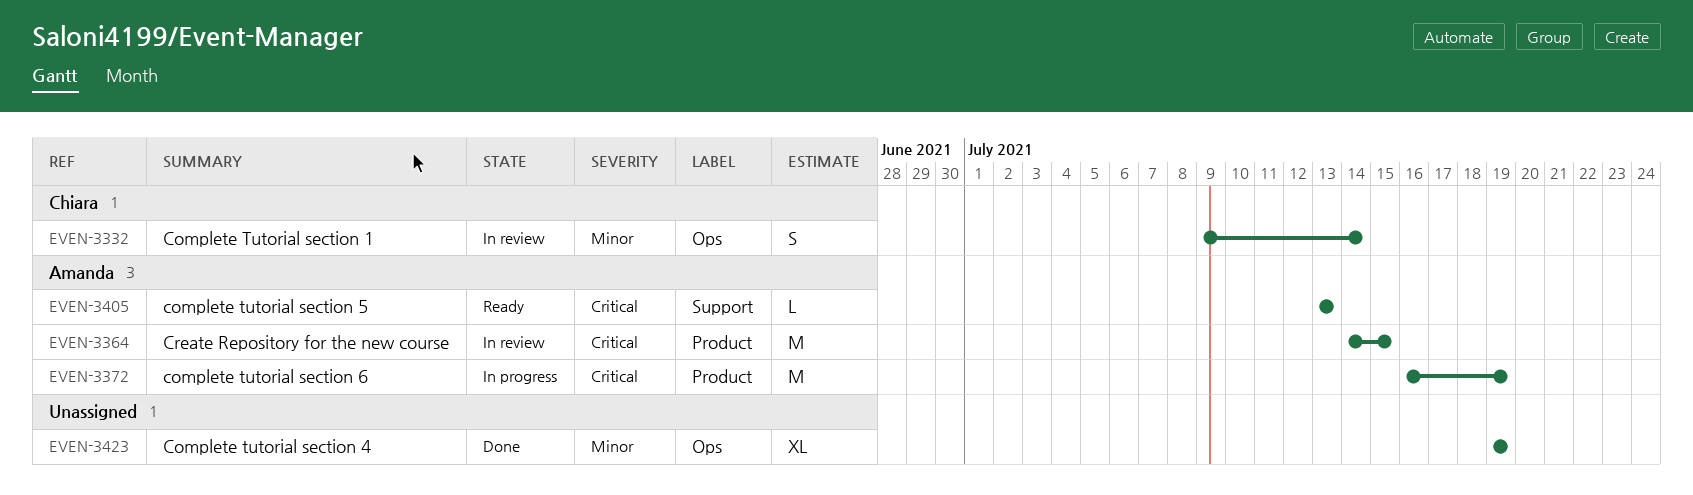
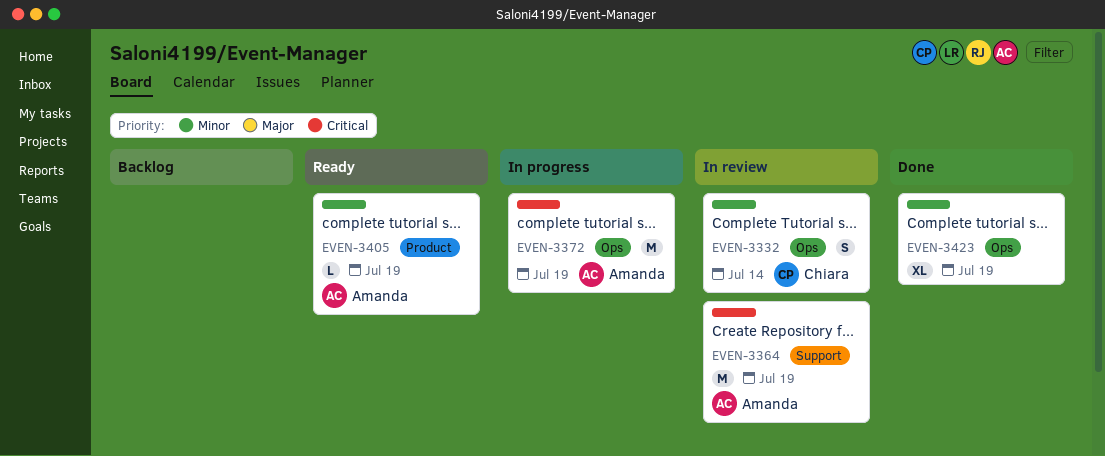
EVEN-3364, label: Product -> Support
EVEN-3364, due: Jul 15 -> Jul 19
EVEN-3372, label: Product -> Ops
EVEN-3405, priority: Critical -> Minor
EVEN-3405, label: Support -> Product
EVEN-3405, due: Jul 13 -> Jul 19

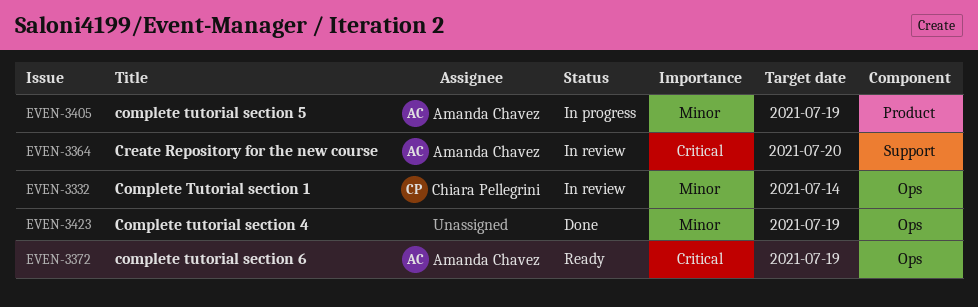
EVEN-3364, due: Jul 19 -> Jul 20
EVEN-3372, status: In progress -> Ready
EVEN-3405, status: Ready -> In progress

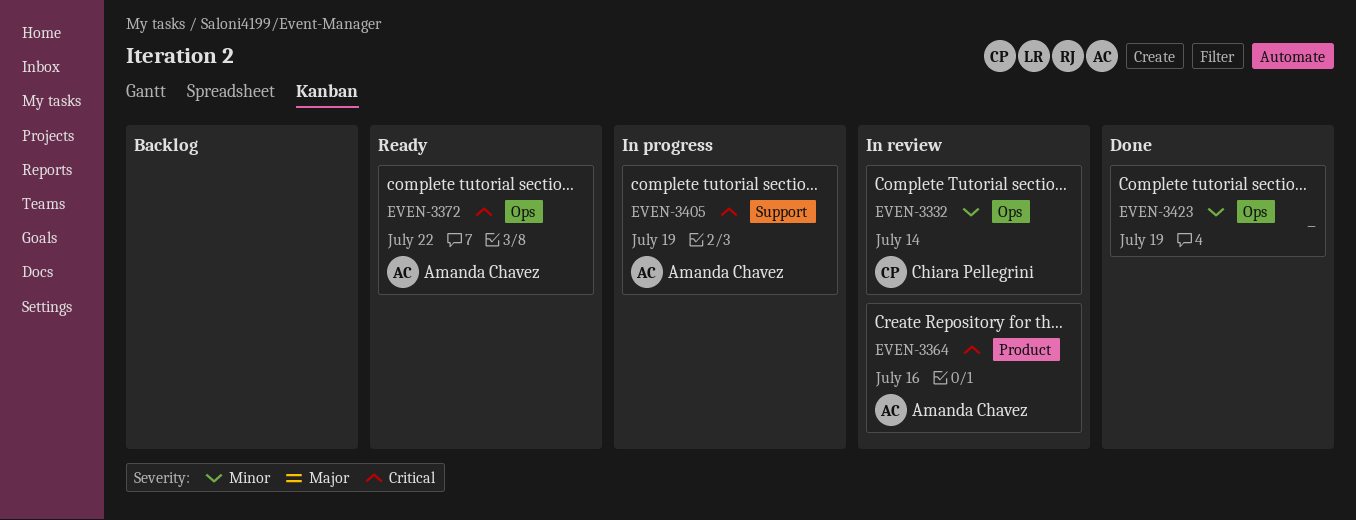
EVEN-3364, label: Support -> Product
EVEN-3364, due: Jul 20 -> Jul 16
EVEN-3372, due: Jul 19 -> Jul 22
EVEN-3405, priority: Minor -> Critical
EVEN-3405, label: Product -> Support

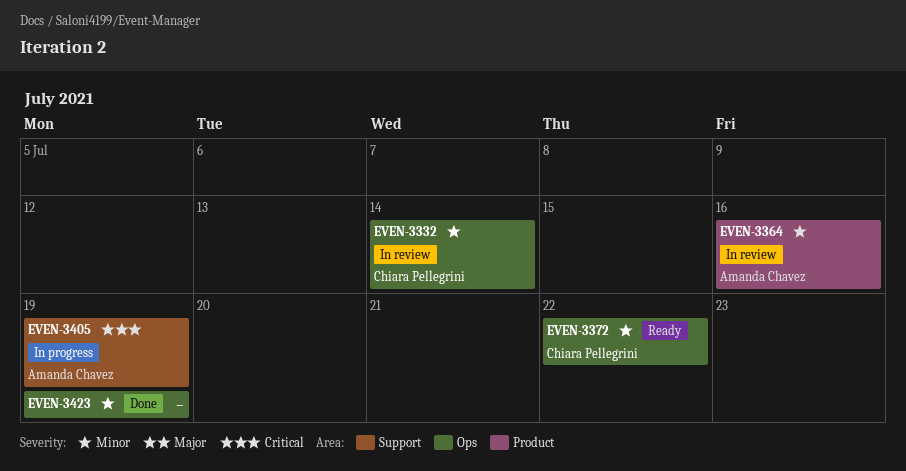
EVEN-3364, priority: Critical -> Minor
EVEN-3372, owner: Amanda Chavez -> Chiara Pellegrini
EVEN-3372, priority: Critical -> Minor

